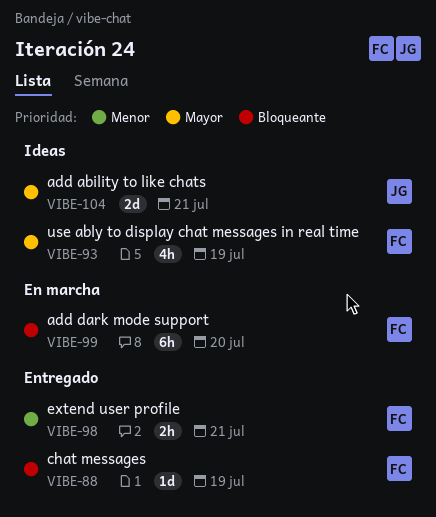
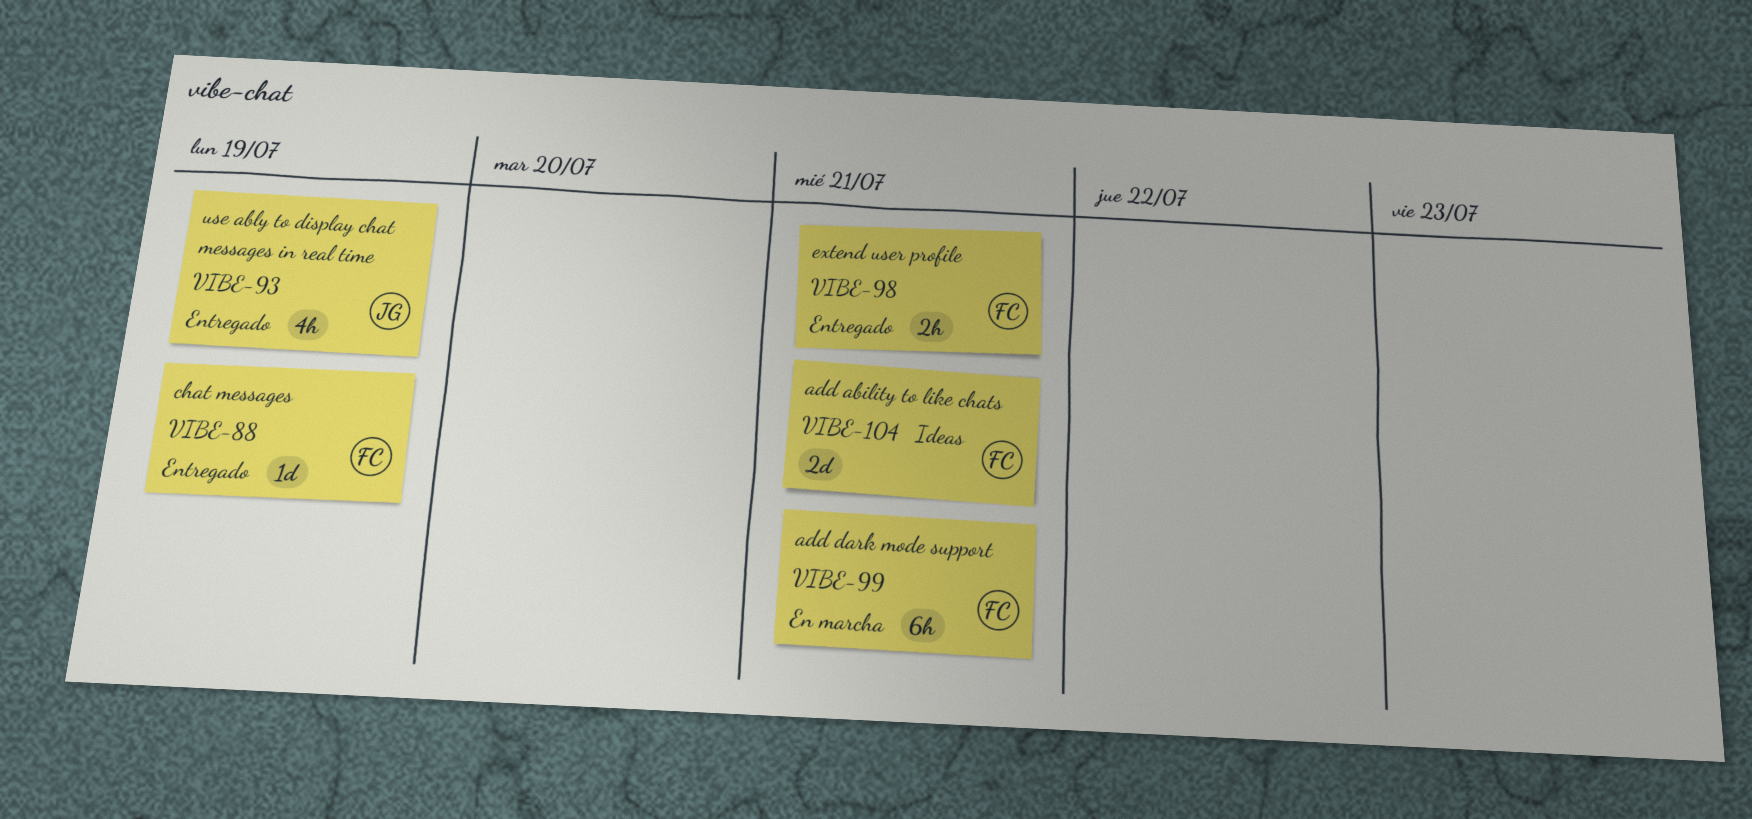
VIBE-93, status: Ideas -> Entregado
VIBE-93, owner: FC -> JG
VIBE-99, due: Jul 20 -> Jul 21
VIBE-104, owner: JG -> FC

